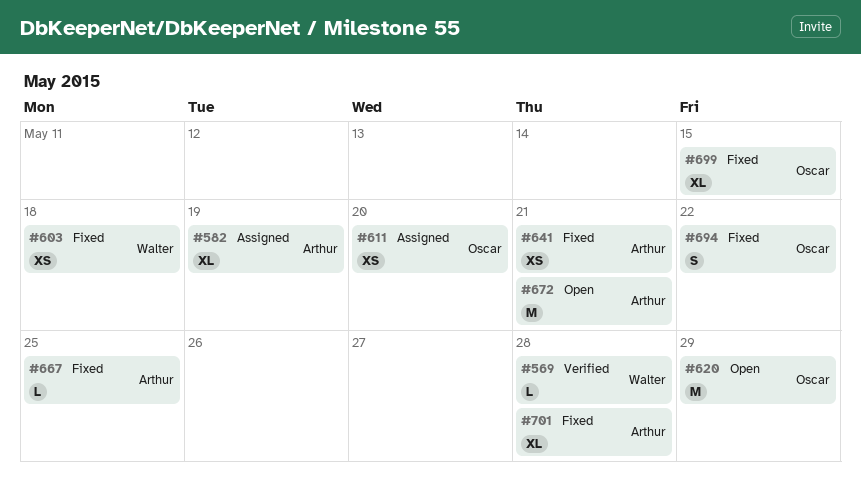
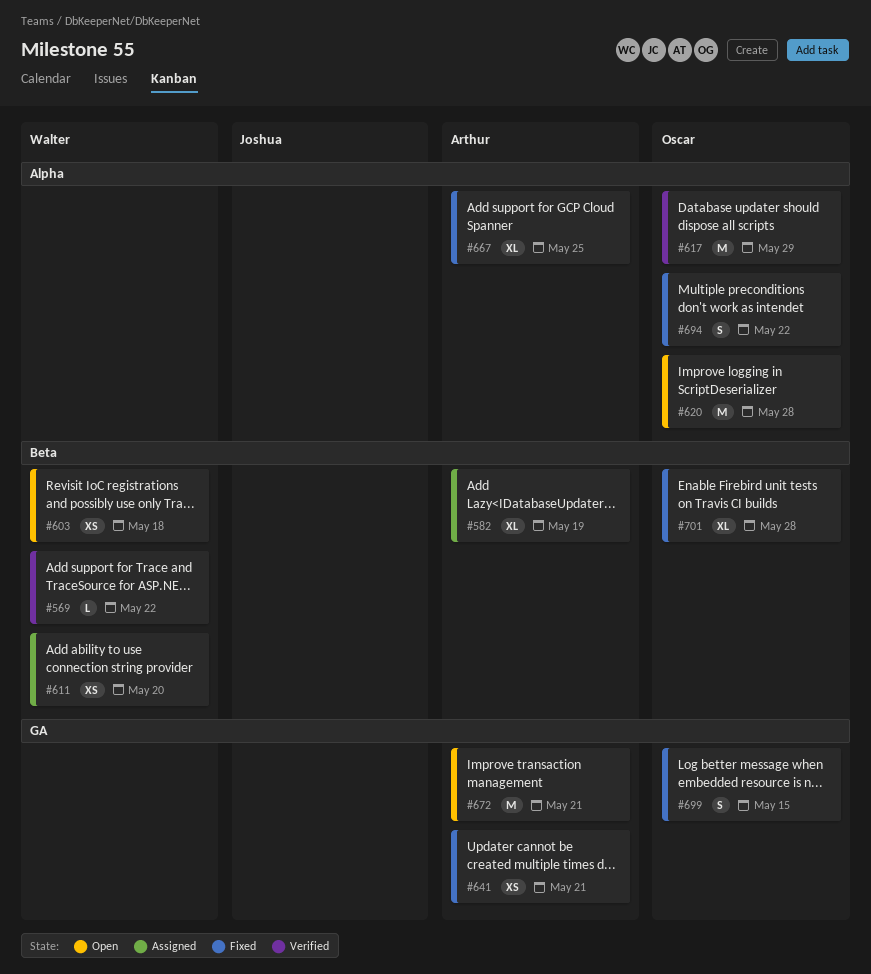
#569, due: May 28 -> May 22
#603, status: Fixed -> Open
#611, owner: Oscar -> Walter
#617: none -> present
#620, due: May 29 -> May 28
#667, estimate: L -> XL
#699, estimate: XL -> S
#701, owner: Arthur -> Oscar

